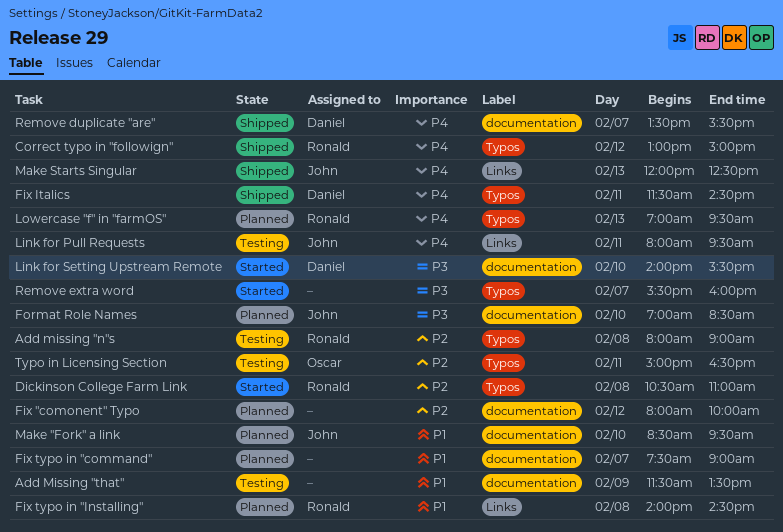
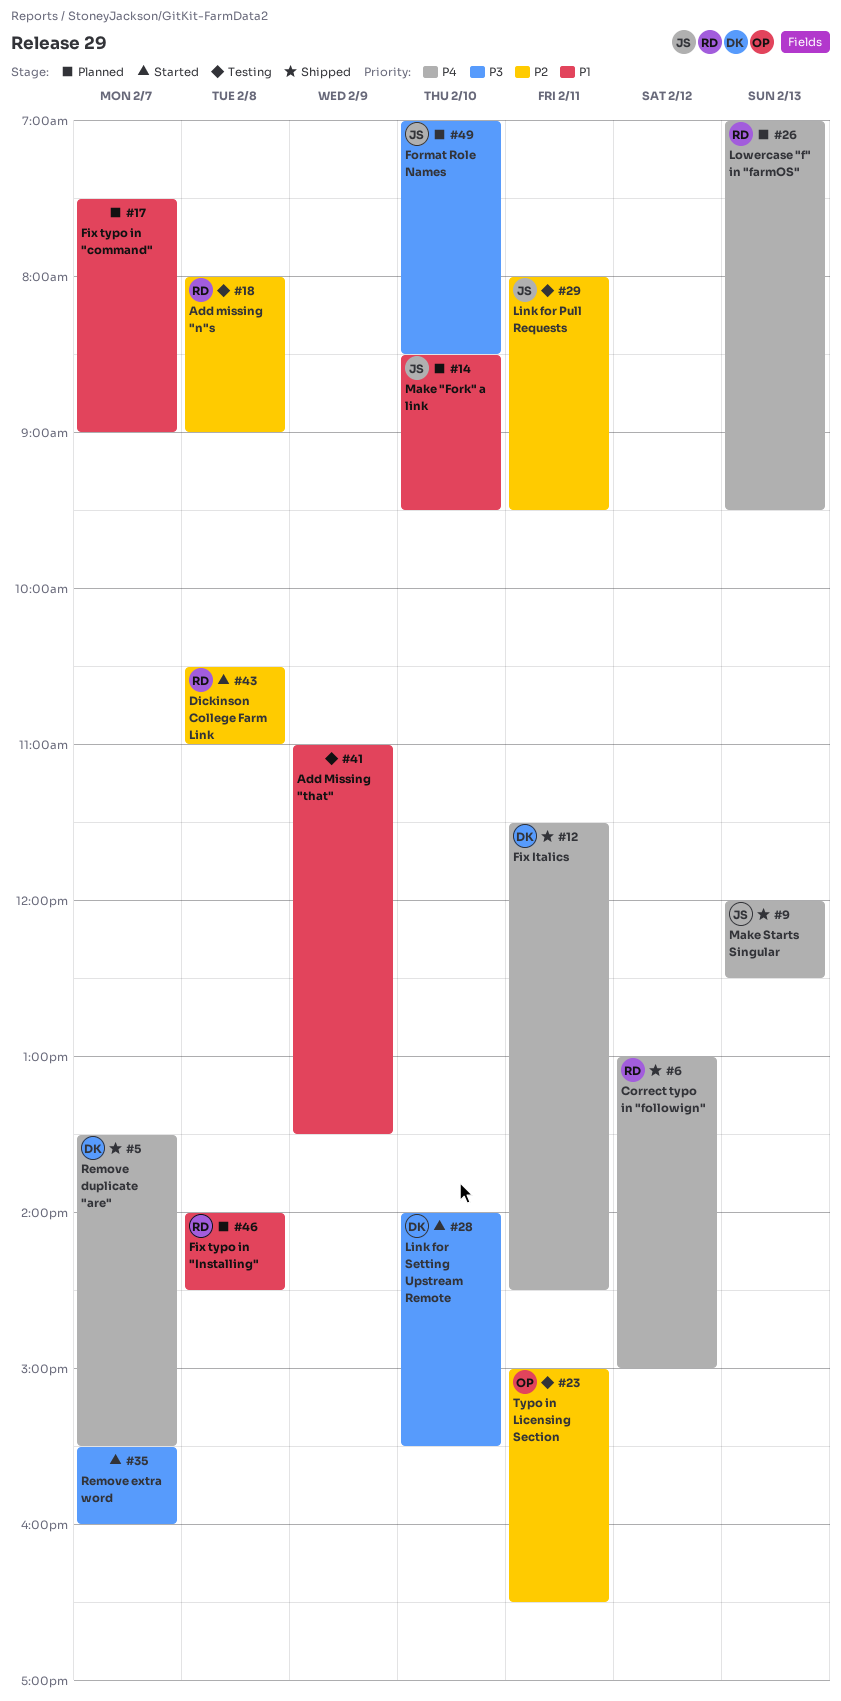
Add Missing "that", begins: 11:30 -> 11:00
Fix "comonent" Typo: present -> none
Link for Pull Requests, priority: P4 -> P2

